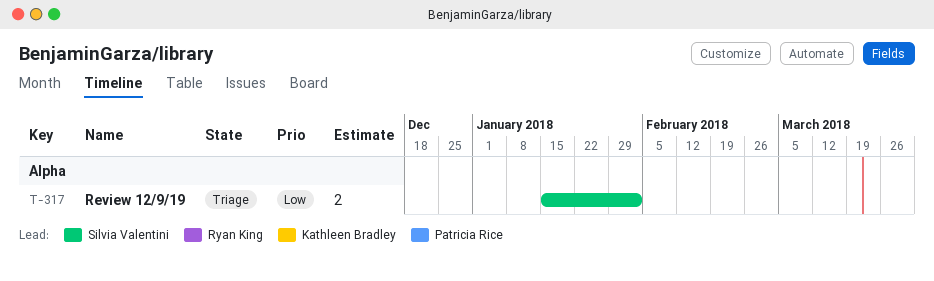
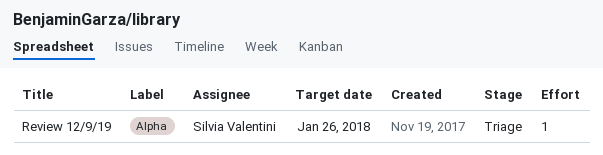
Review 12/9/19, estimate: 2 -> 1
Review 12/9/19, due: Feb 2 -> Jan 26

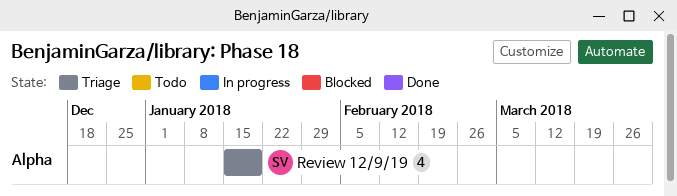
Review 12/9/19, estimate: 1 -> 4
Review 12/9/19, due: Jan 26 -> Jan 19

